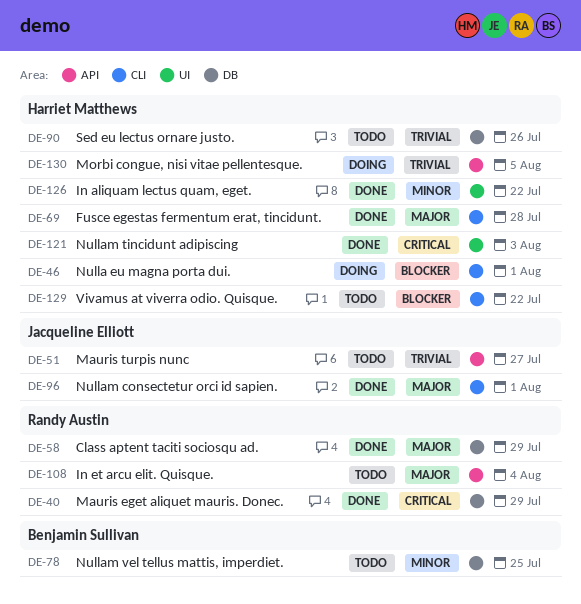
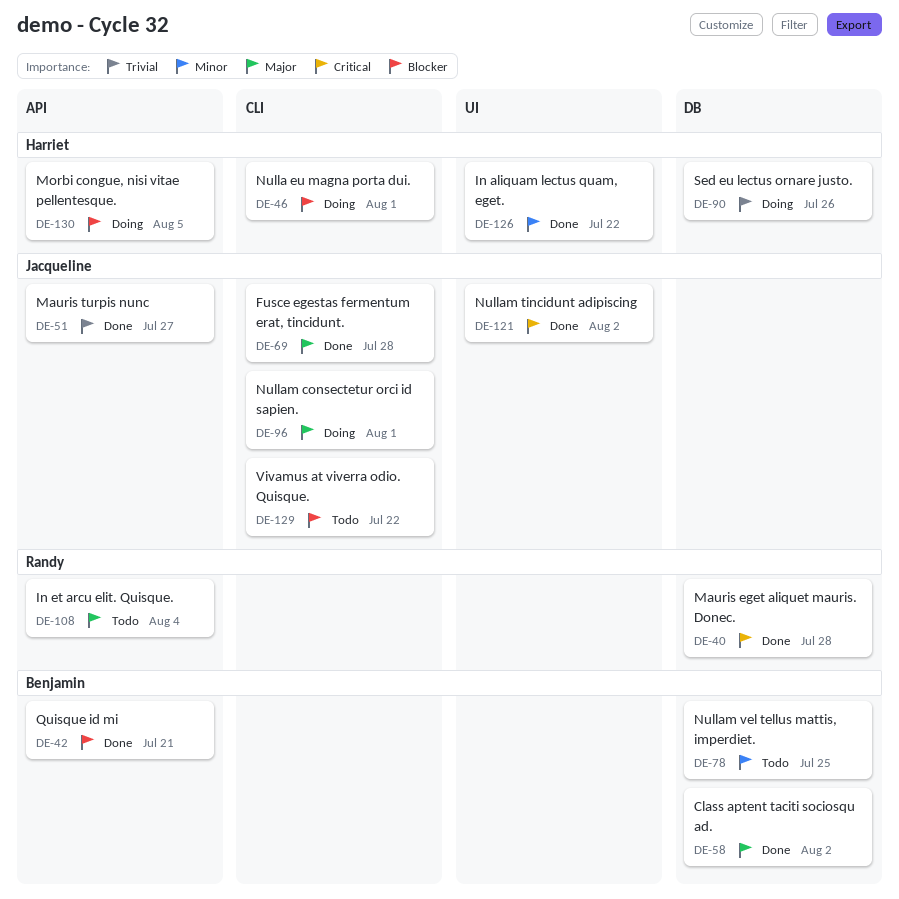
DE-40, due: Jul 29 -> Jul 28
DE-42: none -> present
DE-51, status: Todo -> Done
DE-58, owner: Randy Austin -> Benjamin Sullivan
DE-58, due: Jul 29 -> Aug 2
DE-69, owner: Harriet Matthews -> Jacqueline Elliott
DE-90, status: Todo -> Doing
DE-96, status: Done -> Doing
DE-121, owner: Harriet Matthews -> Jacqueline Elliott
DE-121, due: Aug 3 -> Aug 2
DE-129, owner: Harriet Matthews -> Jacqueline Elliott
DE-130, priority: Trivial -> Blocker

